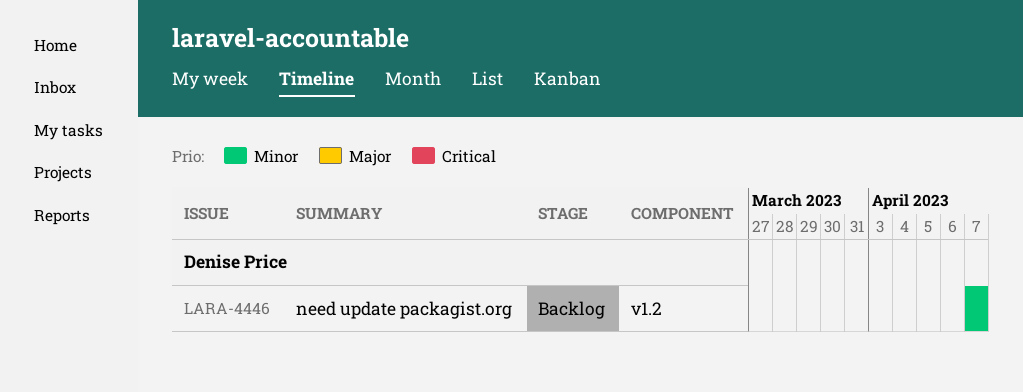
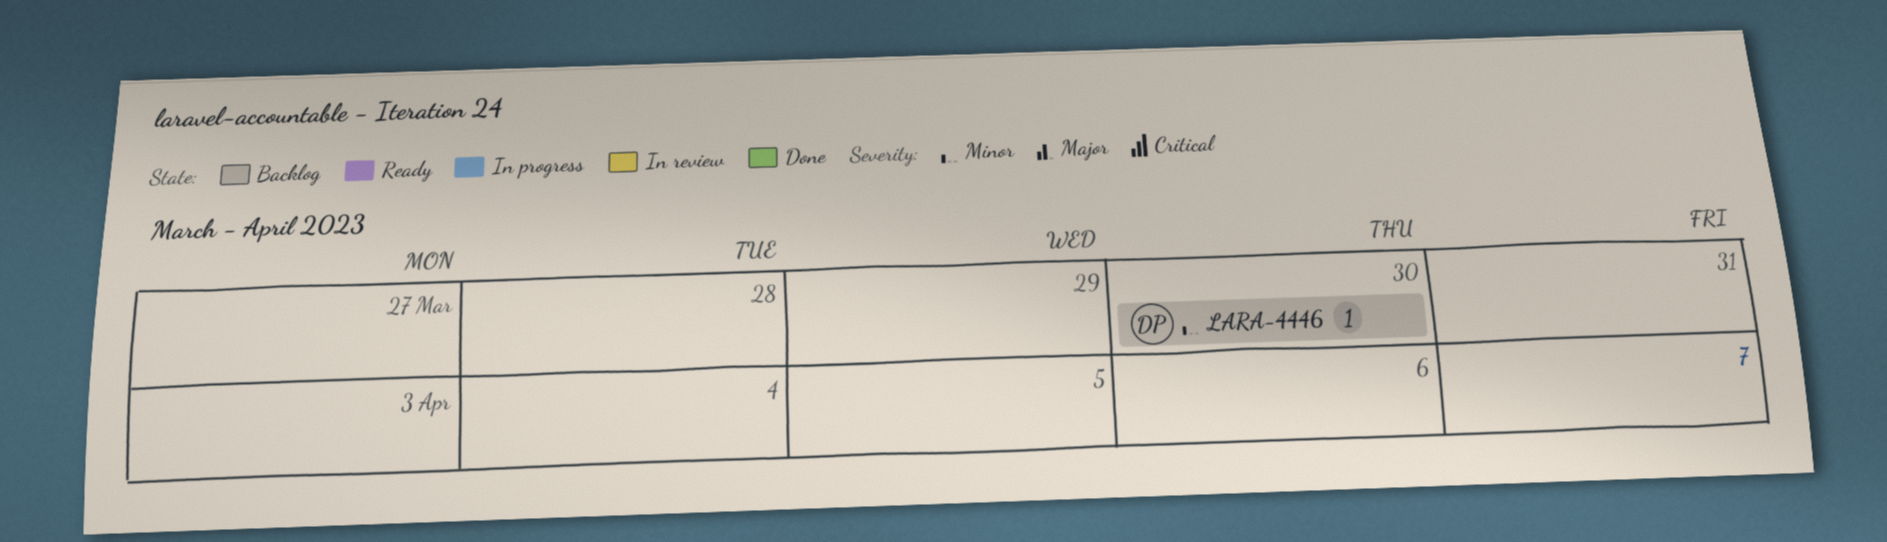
LARA-4446, start: Apr 7 -> Mar 30
LARA-4446, due: Apr 7 -> Mar 30

